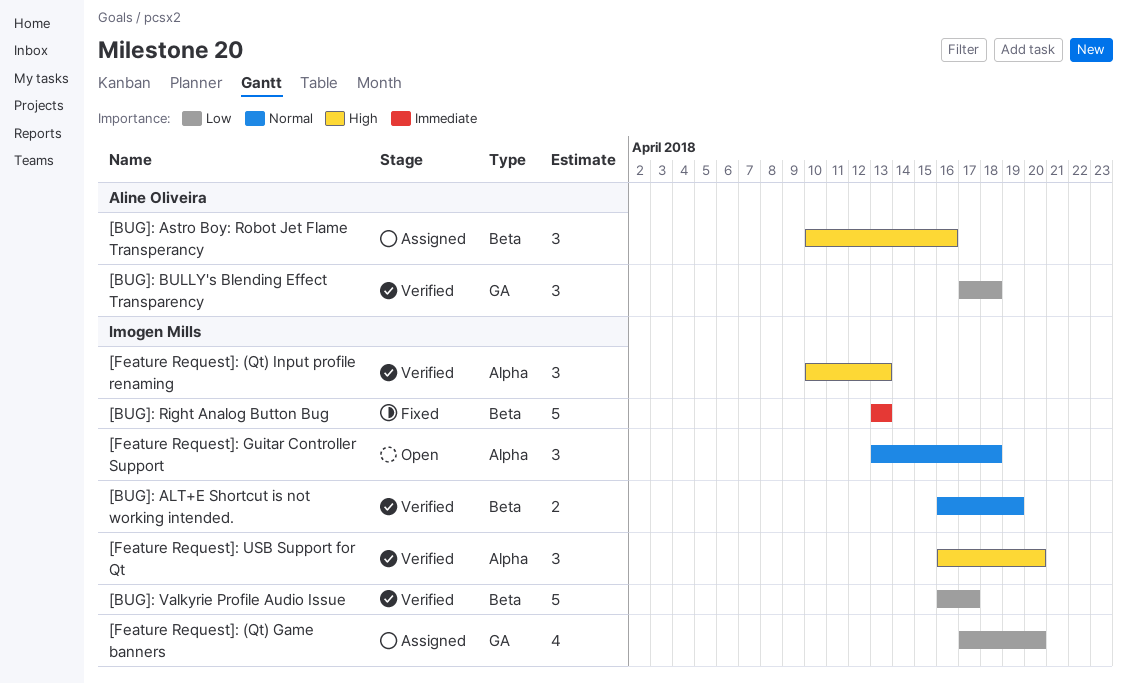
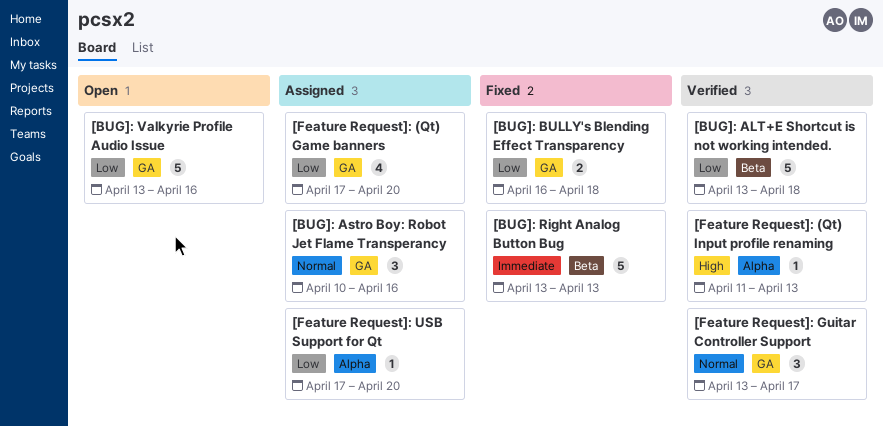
[BUG]: ALT+E Shortcut is not working intended., priority: Normal -> Low
[BUG]: ALT+E Shortcut is not working intended., estimate: 2 -> 5
[BUG]: ALT+E Shortcut is not working intended., start: Apr 16 -> Apr 13
[BUG]: ALT+E Shortcut is not working intended., due: Apr 19 -> Apr 18
[BUG]: Astro Boy: Robot Jet Flame Transperancy, priority: High -> Normal
[BUG]: Astro Boy: Robot Jet Flame Transperancy, label: Beta -> GA
[BUG]: BULLY's Blending Effect Transparency, status: Verified -> Fixed
[BUG]: BULLY's Blending Effect Transparency, estimate: 3 -> 2
[BUG]: BULLY's Blending Effect Transparency, start: Apr 17 -> Apr 16
[BUG]: Valkyrie Profile Audio Issue, status: Verified -> Open
[BUG]: Valkyrie Profile Audio Issue, label: Beta -> GA
[BUG]: Valkyrie Profile Audio Issue, start: Apr 16 -> Apr 13
[BUG]: Valkyrie Profile Audio Issue, due: Apr 17 -> Apr 16
[Feature Request]: (Qt) Input profile renaming, estimate: 3 -> 1
[Feature Request]: (Qt) Input profile renaming, start: Apr 10 -> Apr 11
[Feature Request]: Guitar Controller Support, status: Open -> Verified
[Feature Request]: Guitar Controller Support, label: Alpha -> GA
[Feature Request]: Guitar Controller Support, due: Apr 18 -> Apr 17
[Feature Request]: USB Support for Qt, status: Verified -> Assigned
[Feature Request]: USB Support for Qt, priority: High -> Low
[Feature Request]: USB Support for Qt, estimate: 3 -> 1
[Feature Request]: USB Support for Qt, start: Apr 16 -> Apr 17

